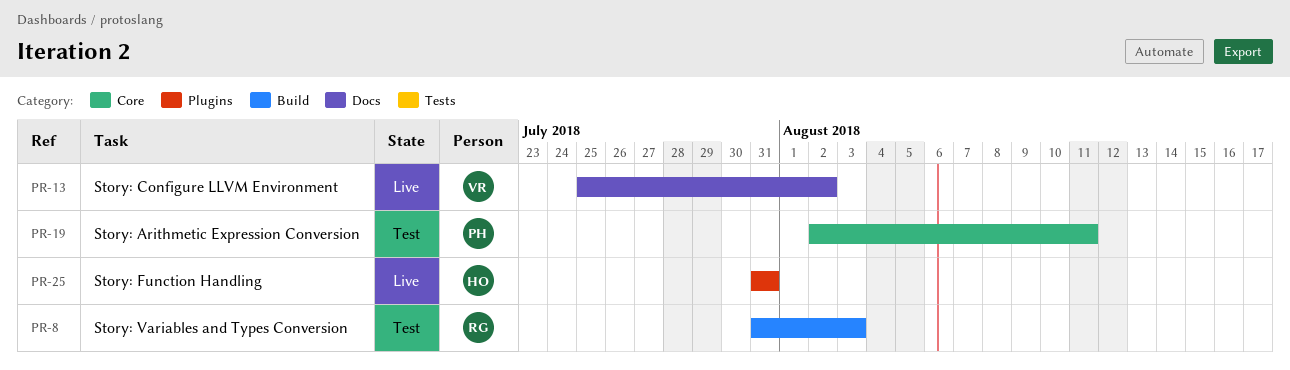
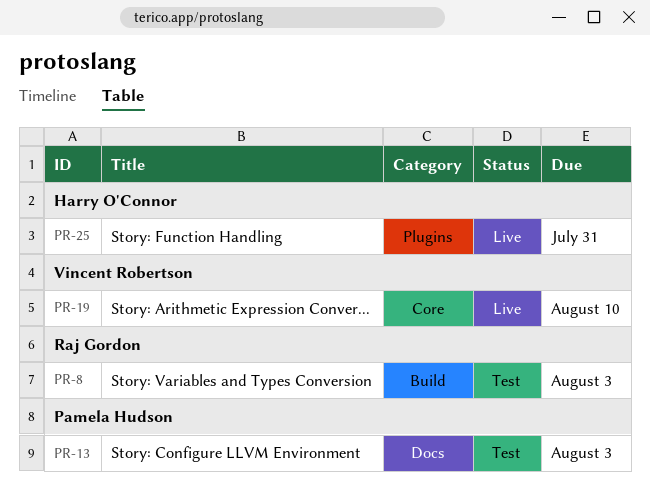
PR-13, status: Live -> Test
PR-13, owner: Vincent Robertson -> Pamela Hudson
PR-13, due: Aug 2 -> Aug 3
PR-19, status: Test -> Live
PR-19, owner: Pamela Hudson -> Vincent Robertson
PR-19, due: Aug 11 -> Aug 10

